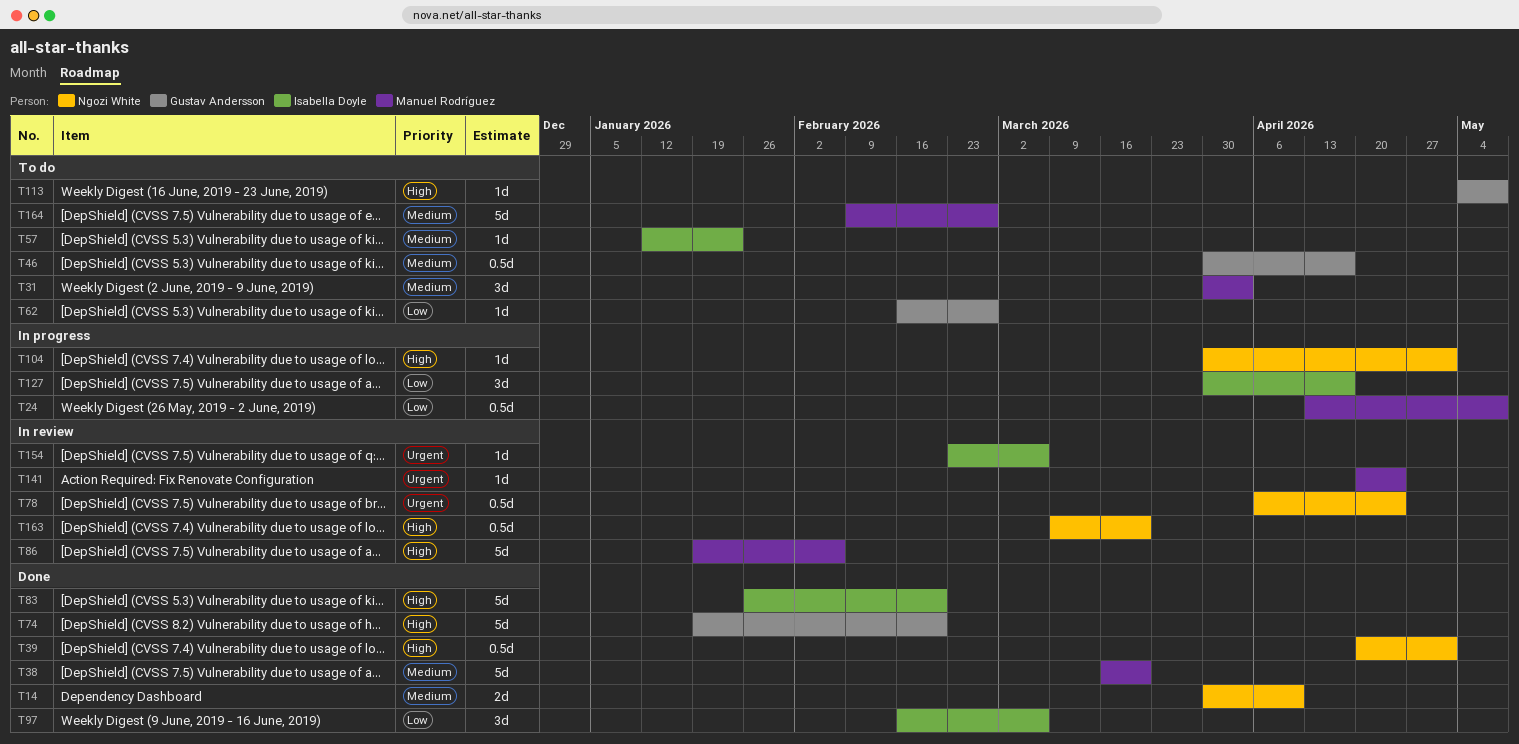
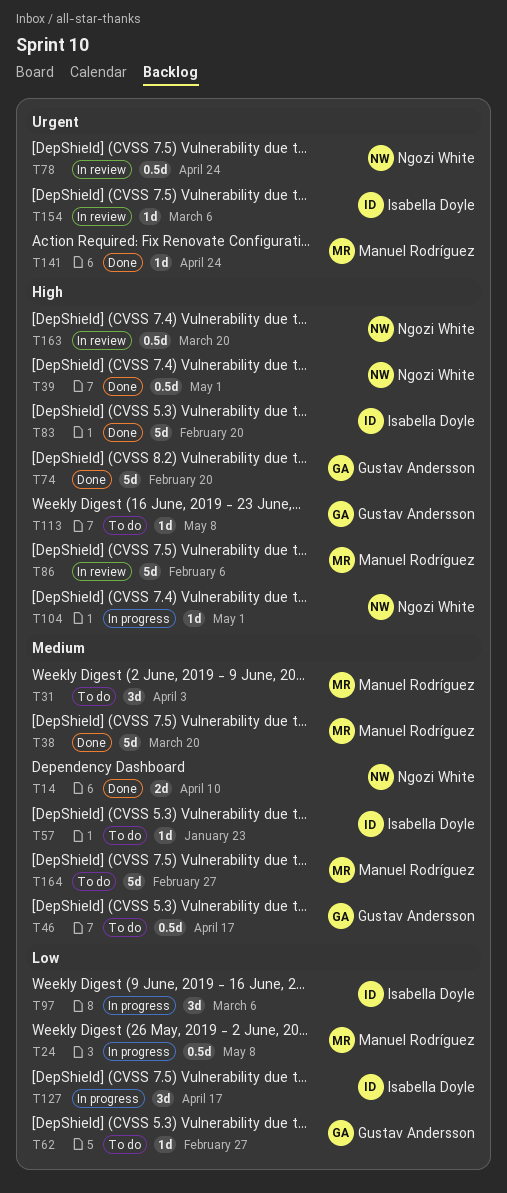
T97, status: Done -> In progress
T141, status: In review -> Done

